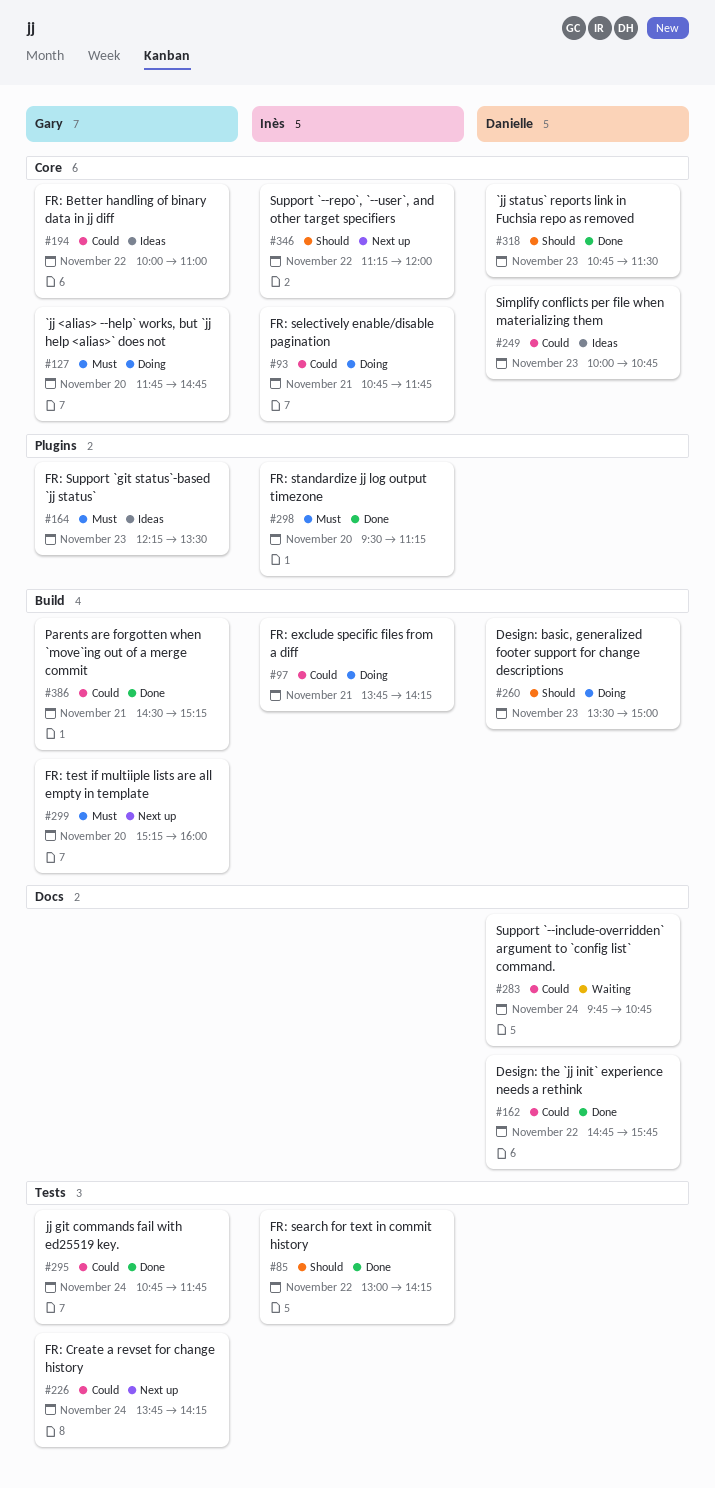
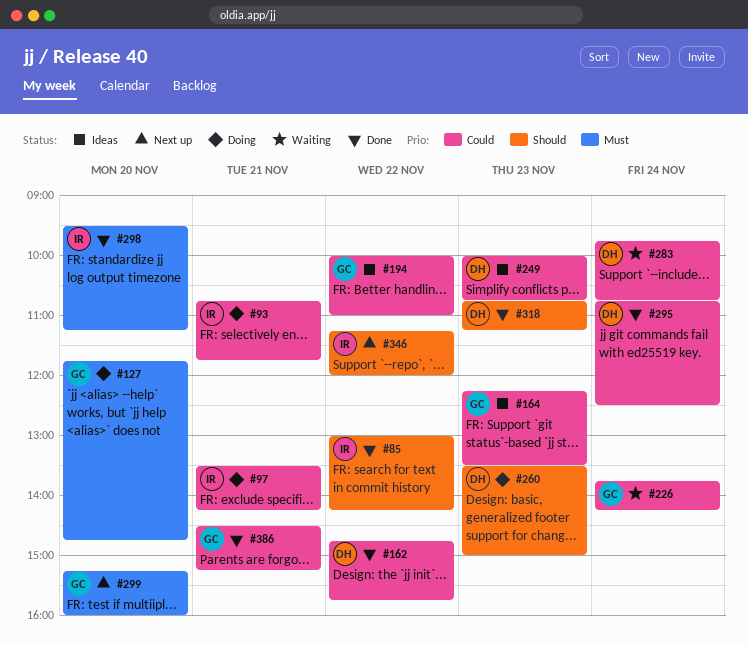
#97, begins: 13:45 -> 13:30
#164, priority: Must -> Could
#226, status: Next up -> Waiting
#295, owner: Gary -> Danielle
#295, ends: 11:45 -> 12:30
#318, ends: 11:30 -> 11:15

